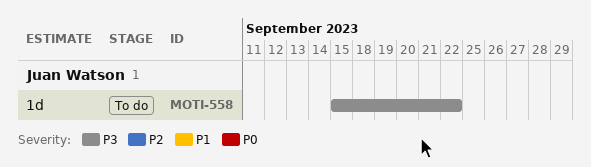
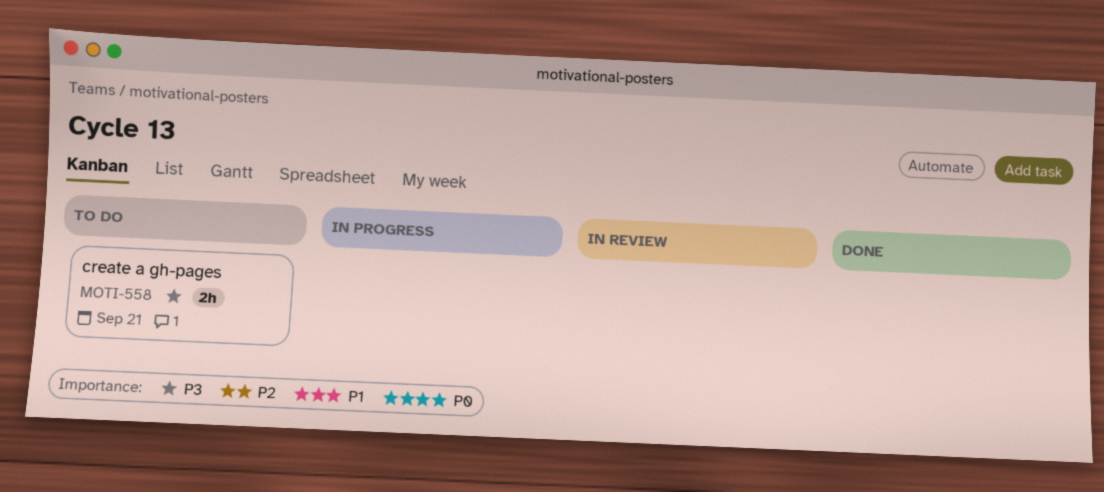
MOTI-558, estimate: 1d -> 2h
MOTI-558, due: Sep 22 -> Sep 21

